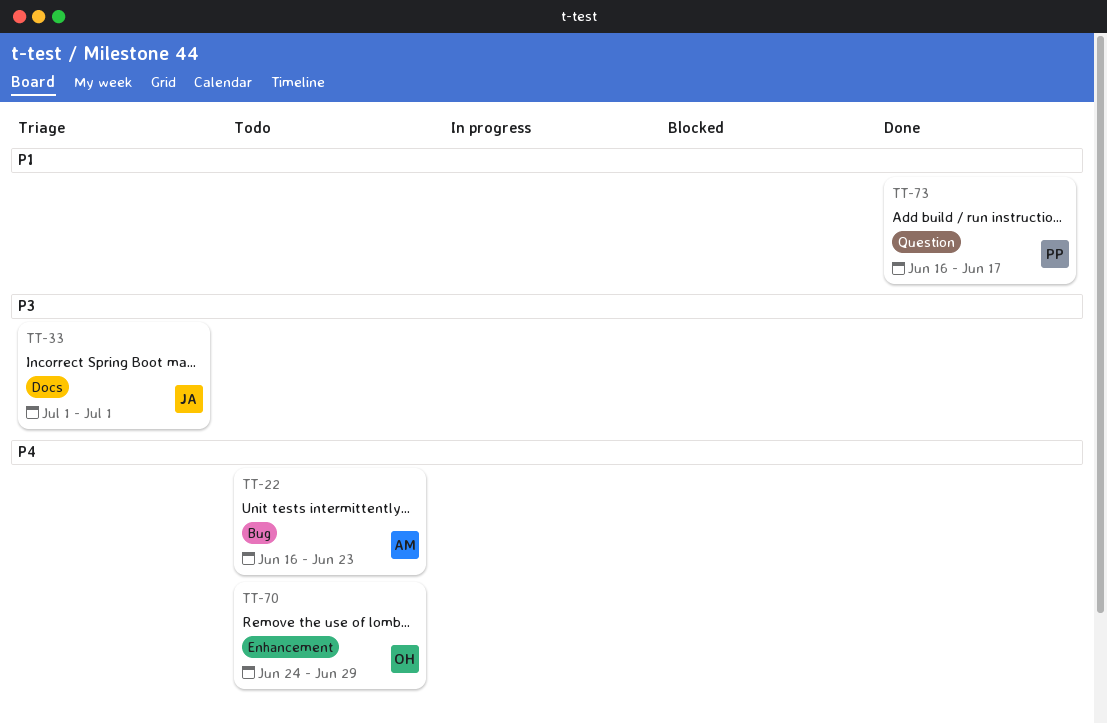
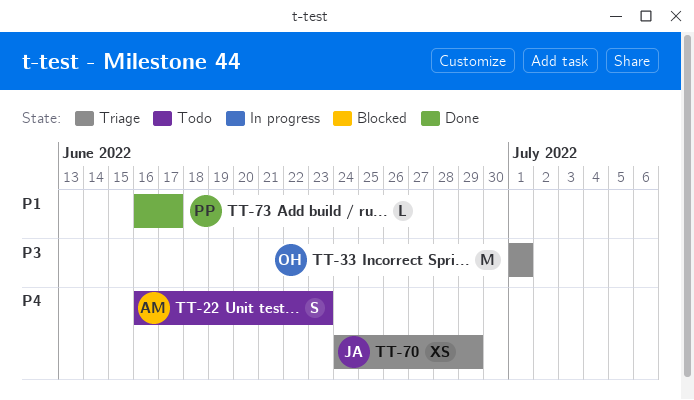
TT-33, owner: JA -> OH
TT-70, status: Todo -> Triage
TT-70, owner: OH -> JA

